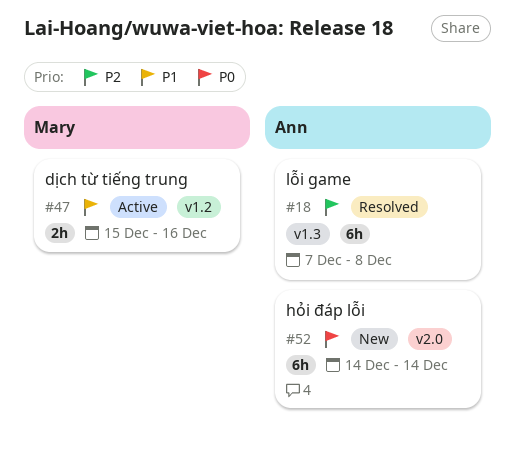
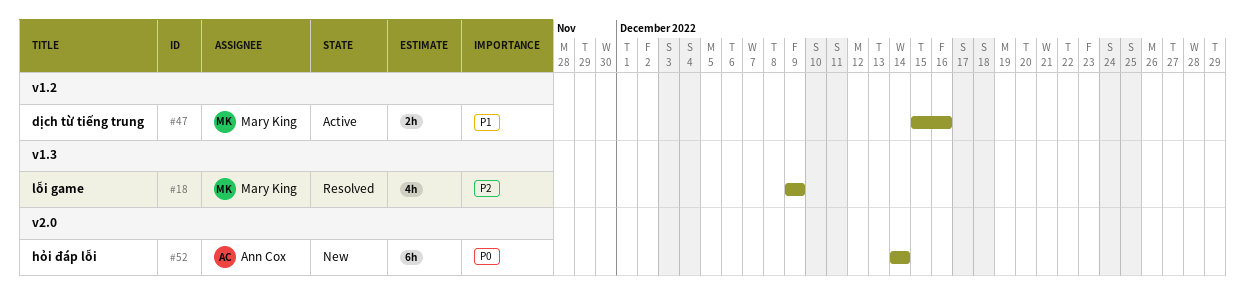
#18, owner: Ann Cox -> Mary King
#18, estimate: 6h -> 4h
#18, start: Dec 7 -> Dec 9
#18, due: Dec 8 -> Dec 9

